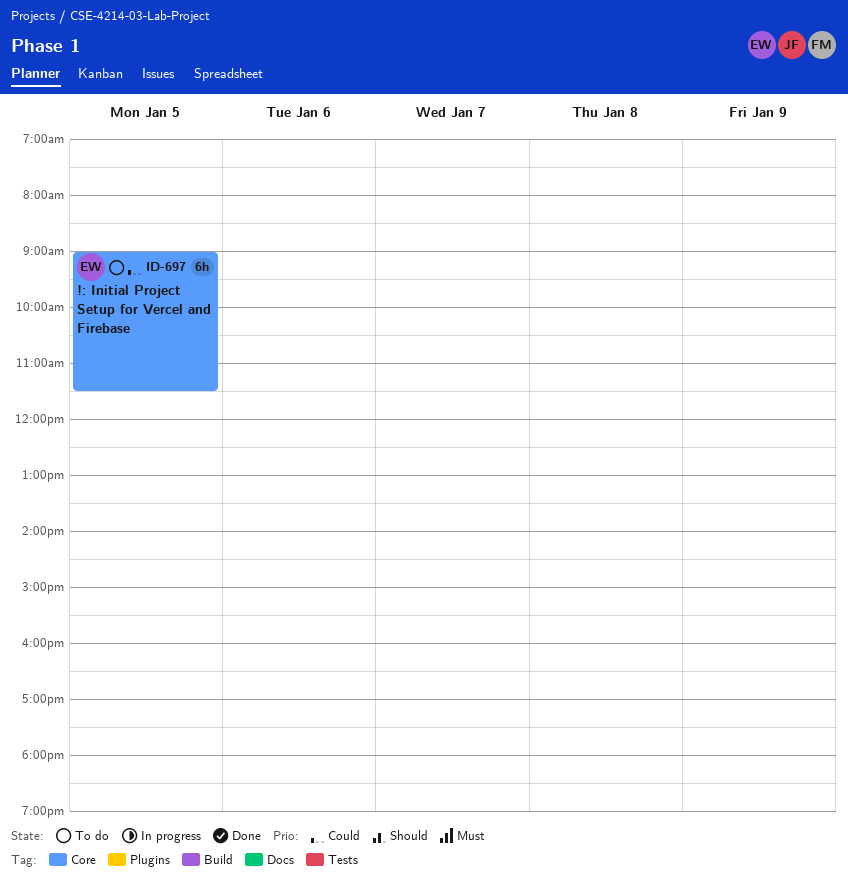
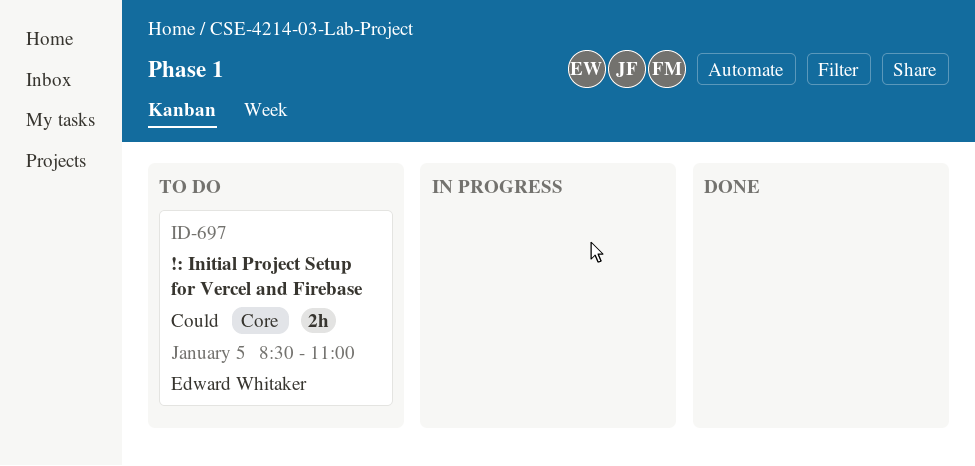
ID-697, estimate: 6h -> 2h
ID-697, begins: 09:00 -> 08:30
ID-697, ends: 11:30 -> 11:00

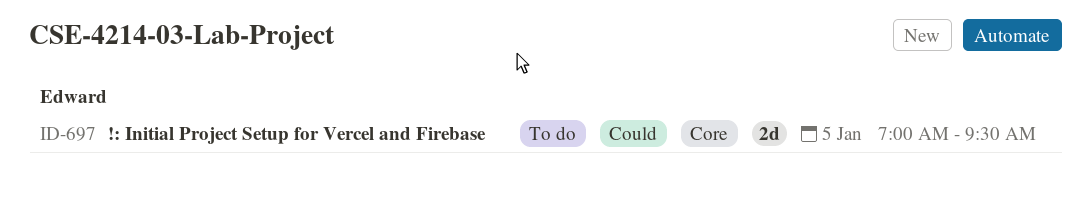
ID-697, estimate: 2h -> 2d
ID-697, begins: 08:30 -> 07:00
ID-697, ends: 11:00 -> 09:30

